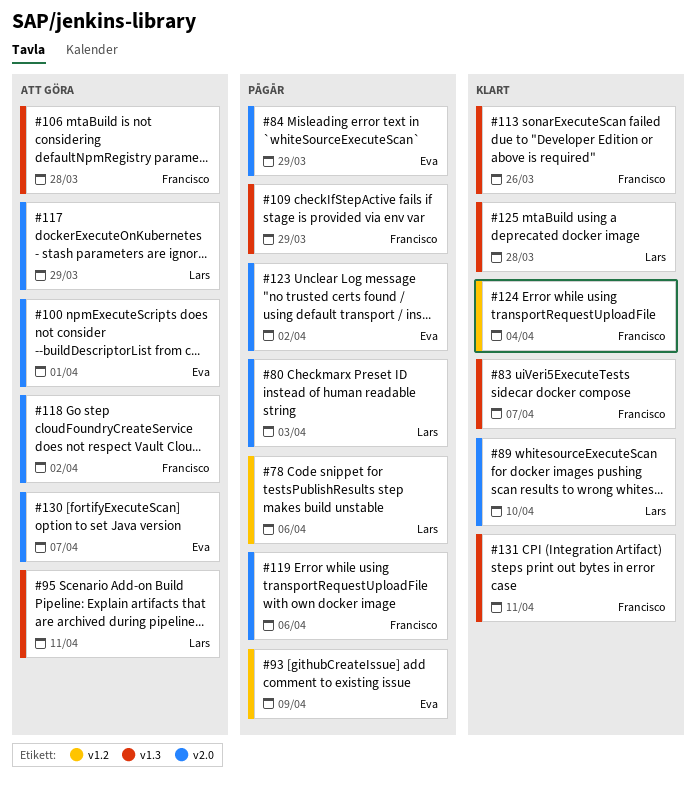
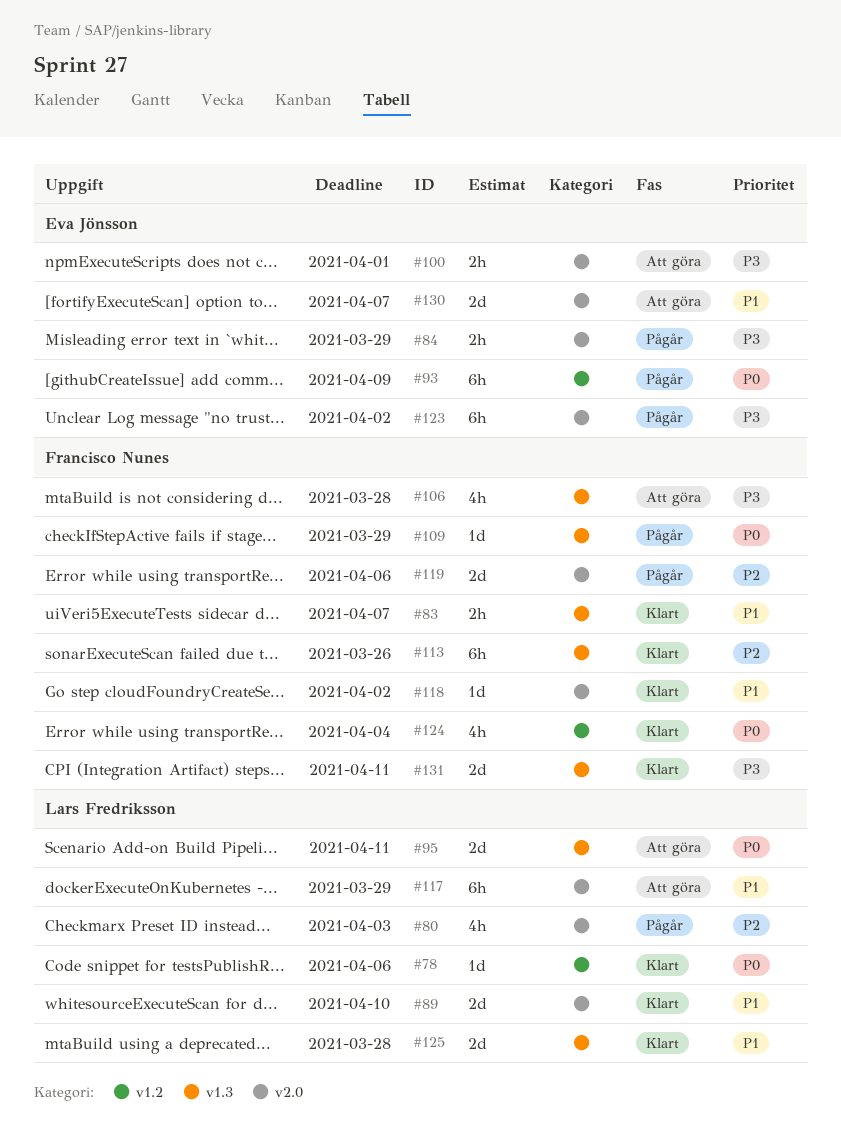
#78, status: Pågår -> Klart
#118, status: Att göra -> Klart

